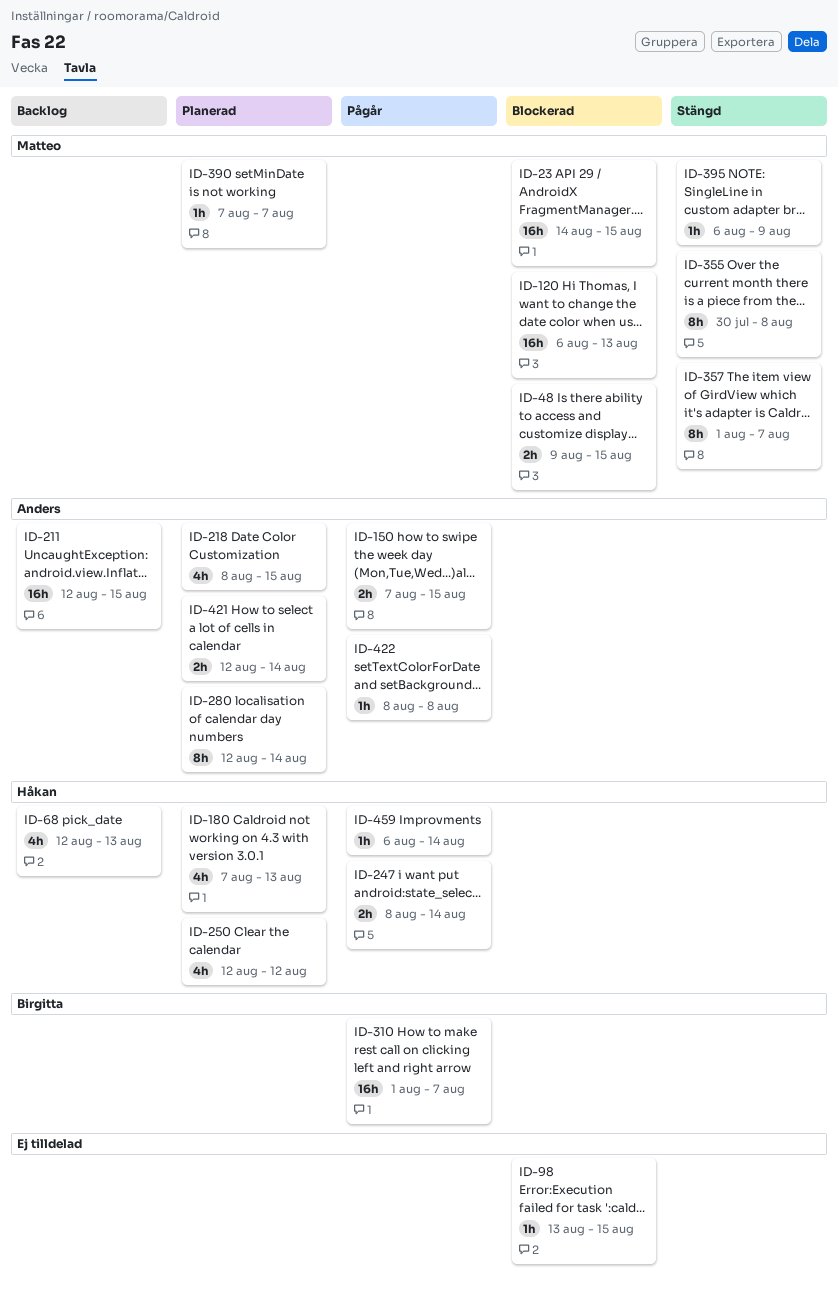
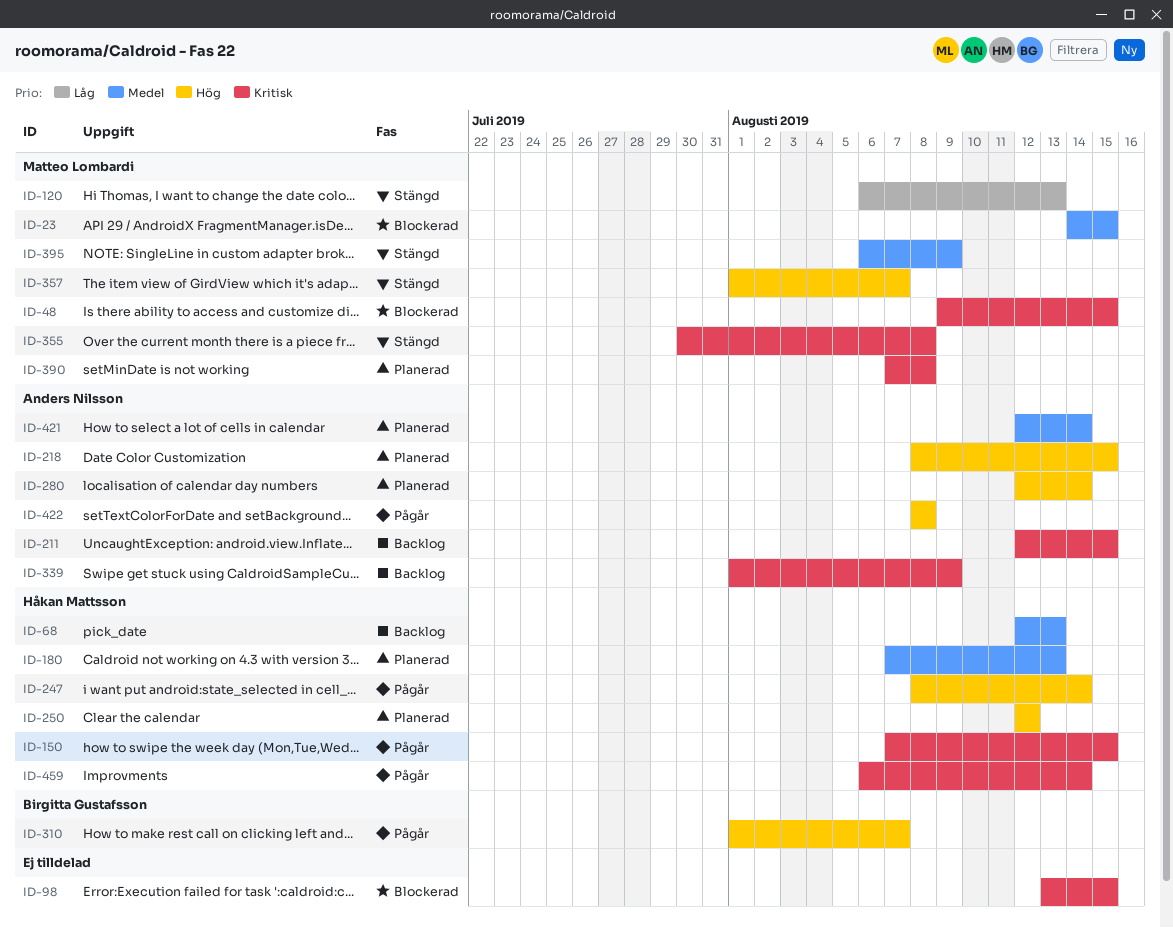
ID-120, status: Blockerad -> Stängd
ID-150, owner: Anders Nilsson -> Håkan Mattsson
ID-339: none -> present
ID-390, due: Aug 7 -> Aug 8

